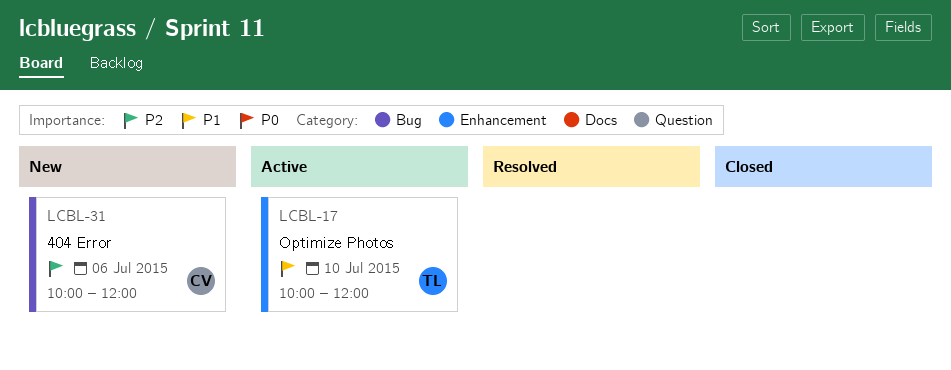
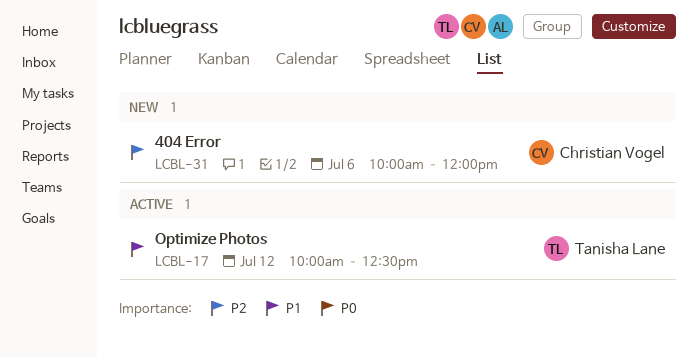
LCBL-17, day: Jul 10 -> Jul 12
LCBL-17, ends: 12:00 -> 12:30

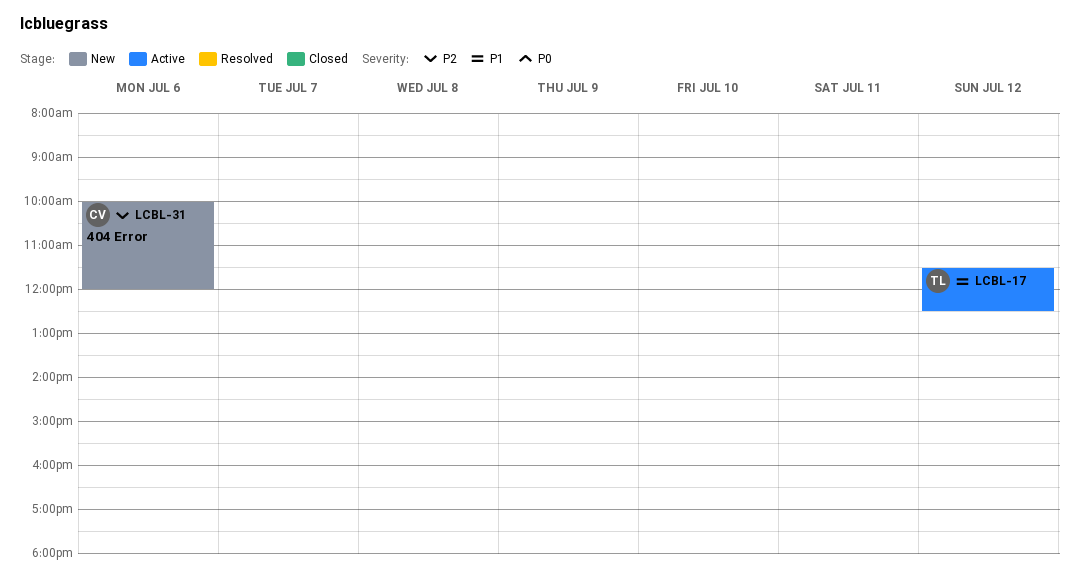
LCBL-17, begins: 10:00 -> 11:30

